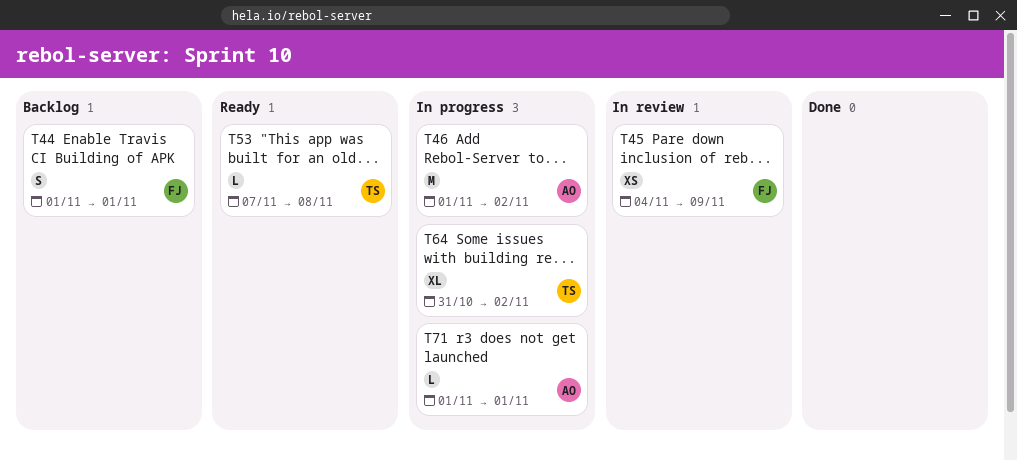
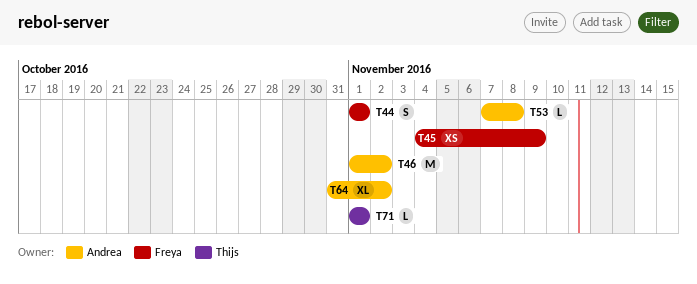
T53, owner: Thijs -> Andrea
T64, owner: Thijs -> Andrea
T71, owner: Andrea -> Thijs

